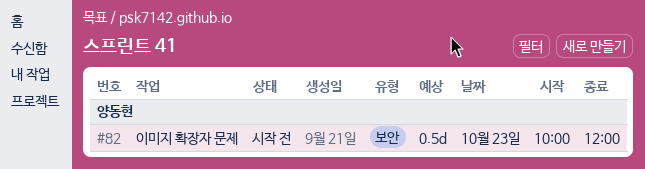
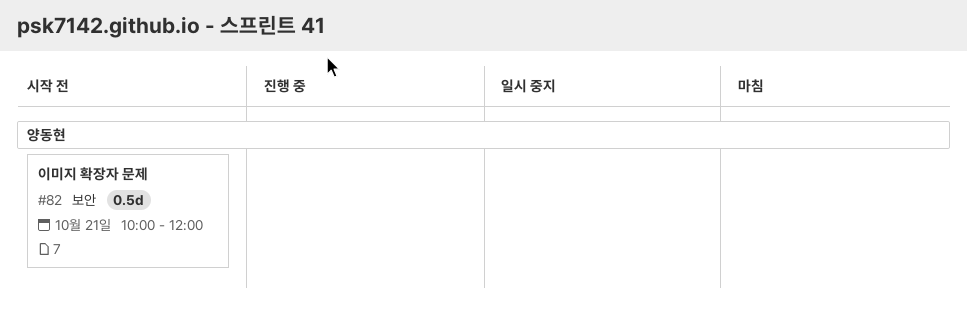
#82, day: Oct 23 -> Oct 21

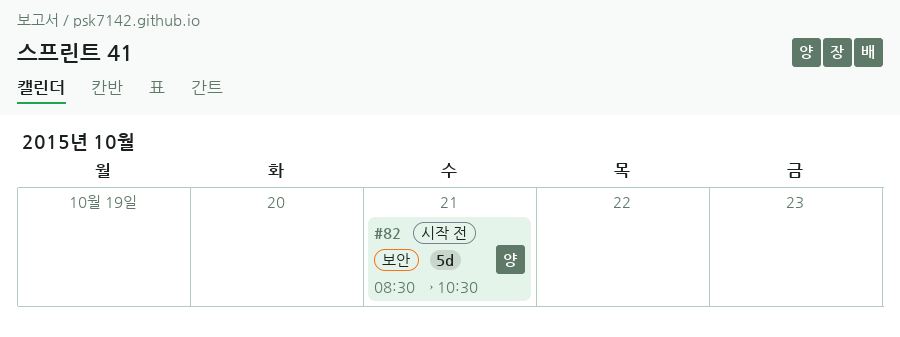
#82, estimate: 0.5d -> 5d
#82, begins: 10:00 -> 08:30
#82, ends: 12:00 -> 10:30

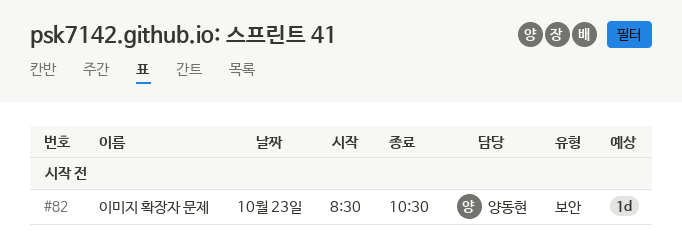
#82, estimate: 5d -> 1d
#82, day: Oct 21 -> Oct 23

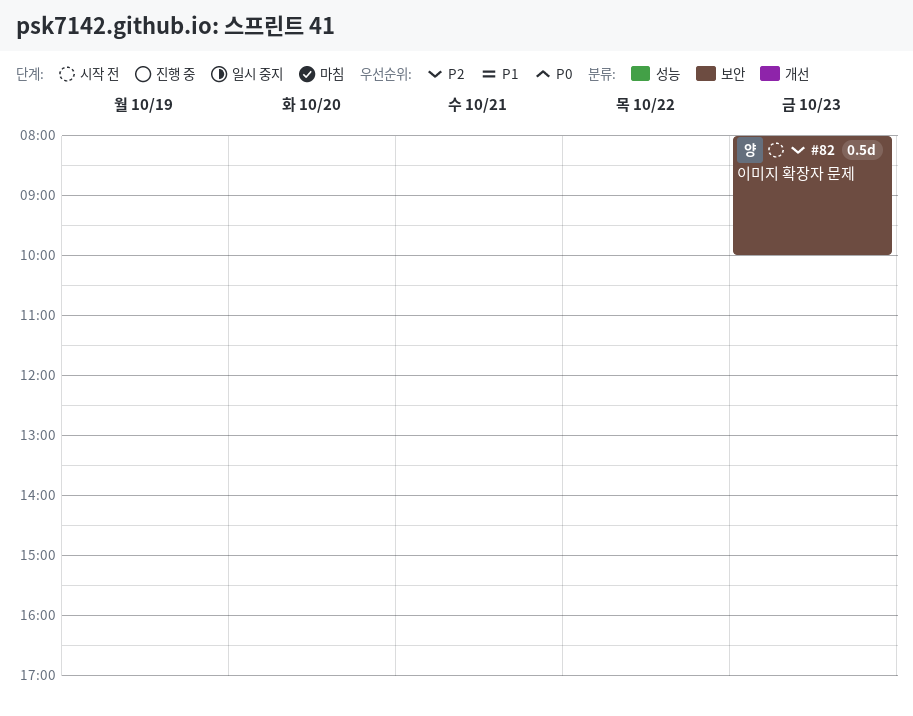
#82, estimate: 1d -> 0.5d
#82, begins: 08:30 -> 08:00
#82, ends: 10:30 -> 10:00

